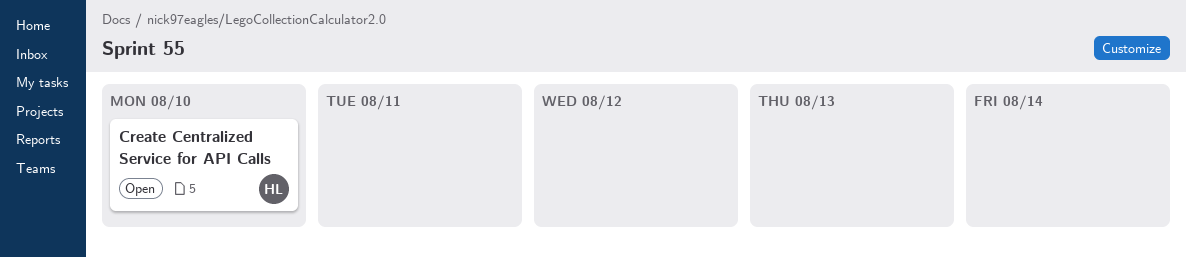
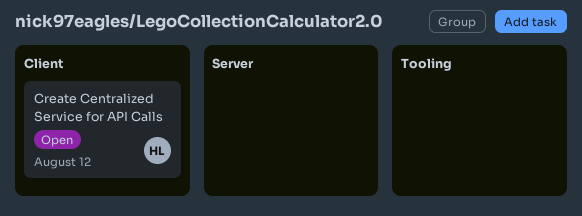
Create Centralized Service for API Calls, due: Aug 10 -> Aug 12

